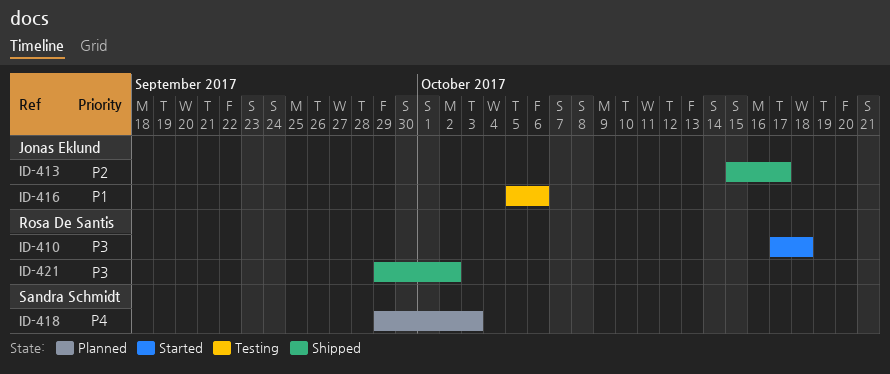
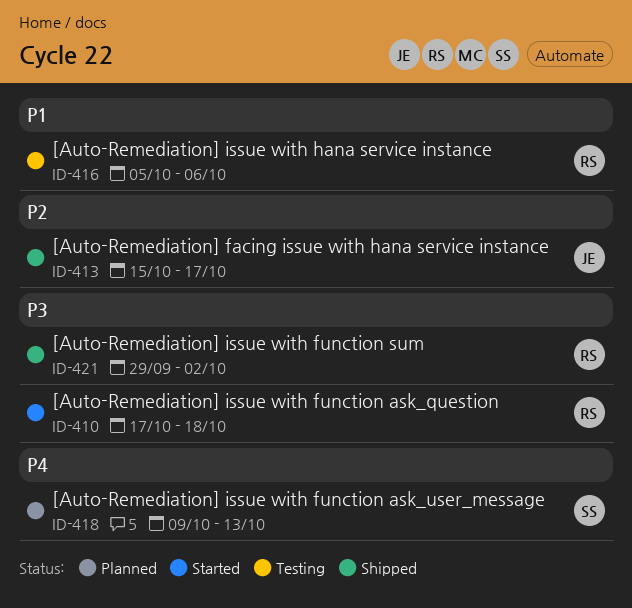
ID-416, owner: Jonas Eklund -> Rosa De Santis
ID-418, start: Sep 29 -> Oct 9
ID-418, due: Oct 3 -> Oct 13

